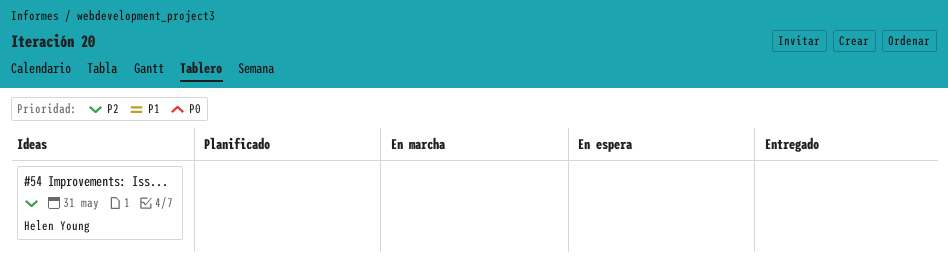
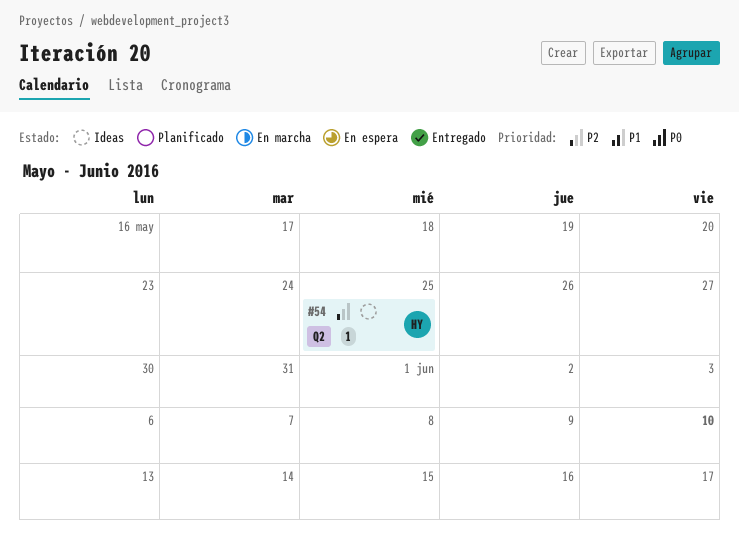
#54, due: May 31 -> May 25

